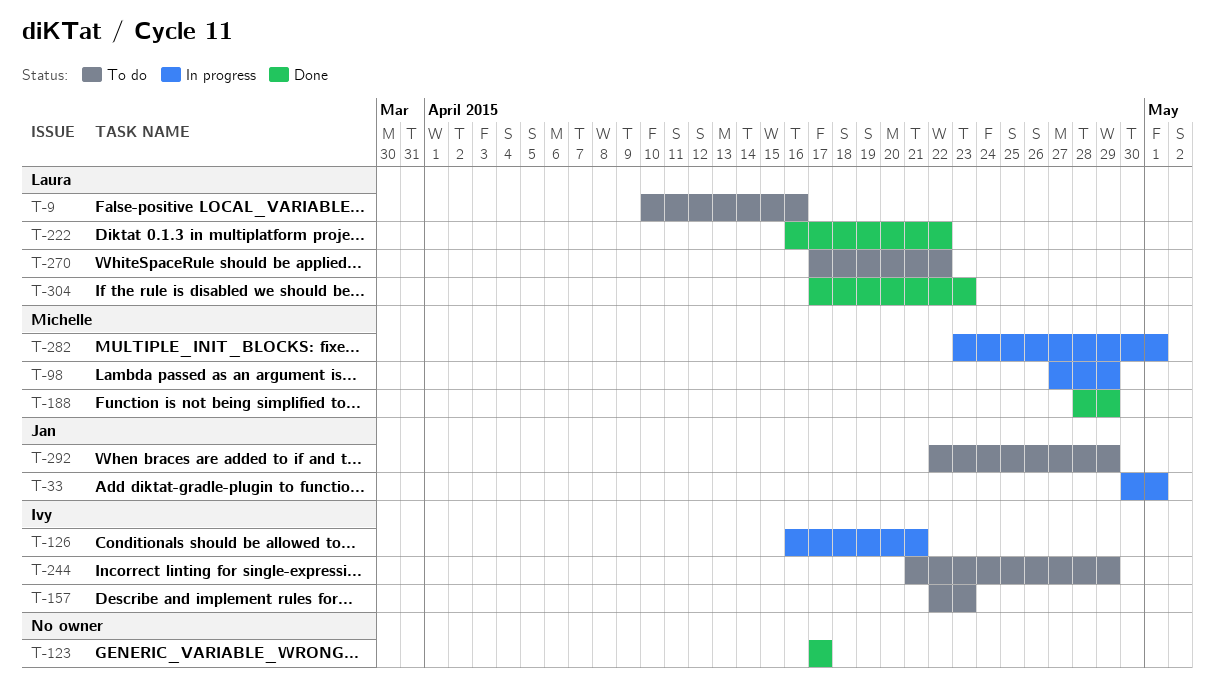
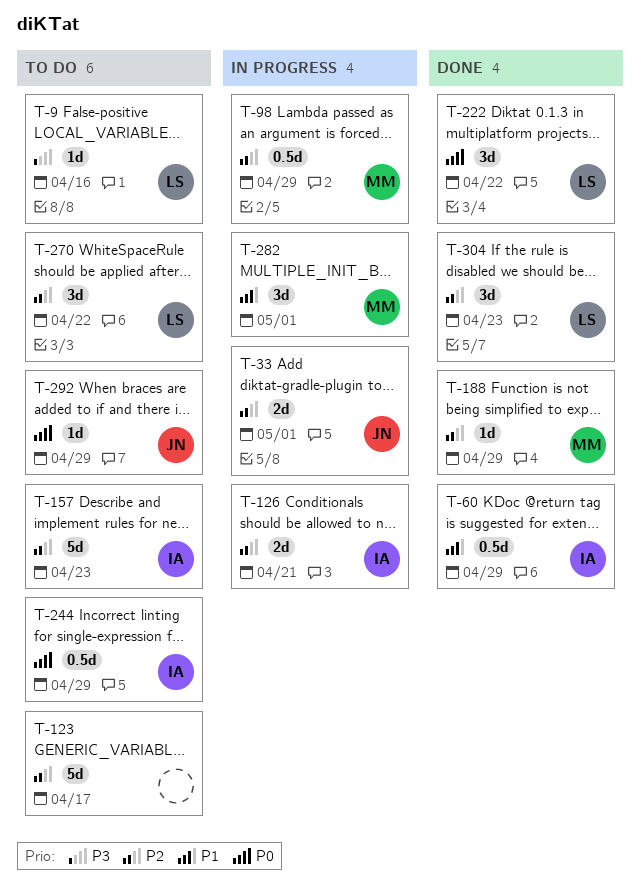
T-60: none -> present
T-123, status: Done -> To do

